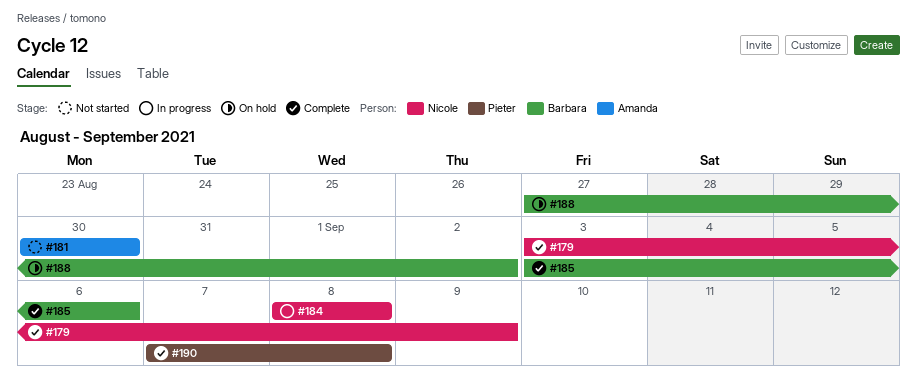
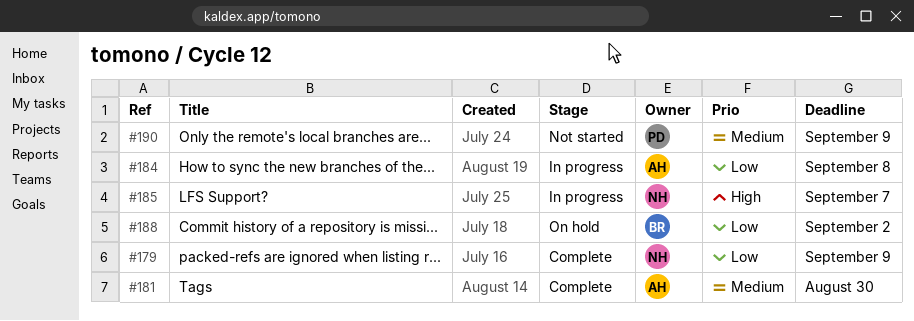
#181, status: Not started -> Complete
#184, owner: Nicole -> Amanda
#185, status: Complete -> In progress
#185, owner: Barbara -> Nicole
#185, due: Sep 6 -> Sep 7
#190, status: Complete -> Not started
#190, due: Sep 8 -> Sep 9

